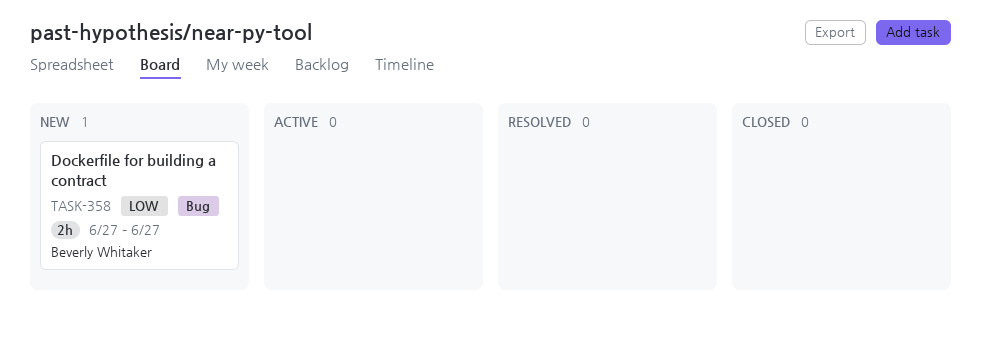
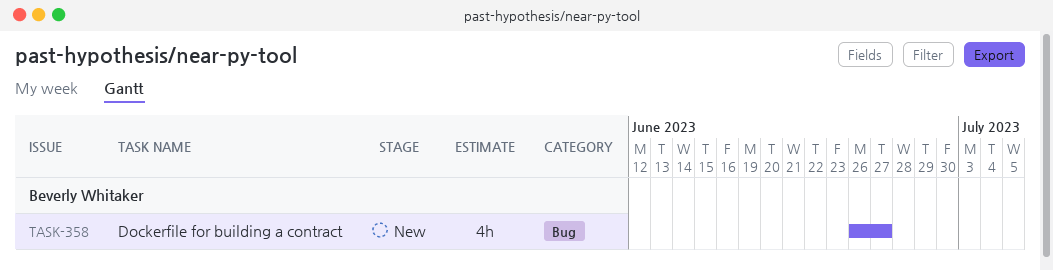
TASK-358, estimate: 2h -> 4h
TASK-358, start: Jun 27 -> Jun 26

